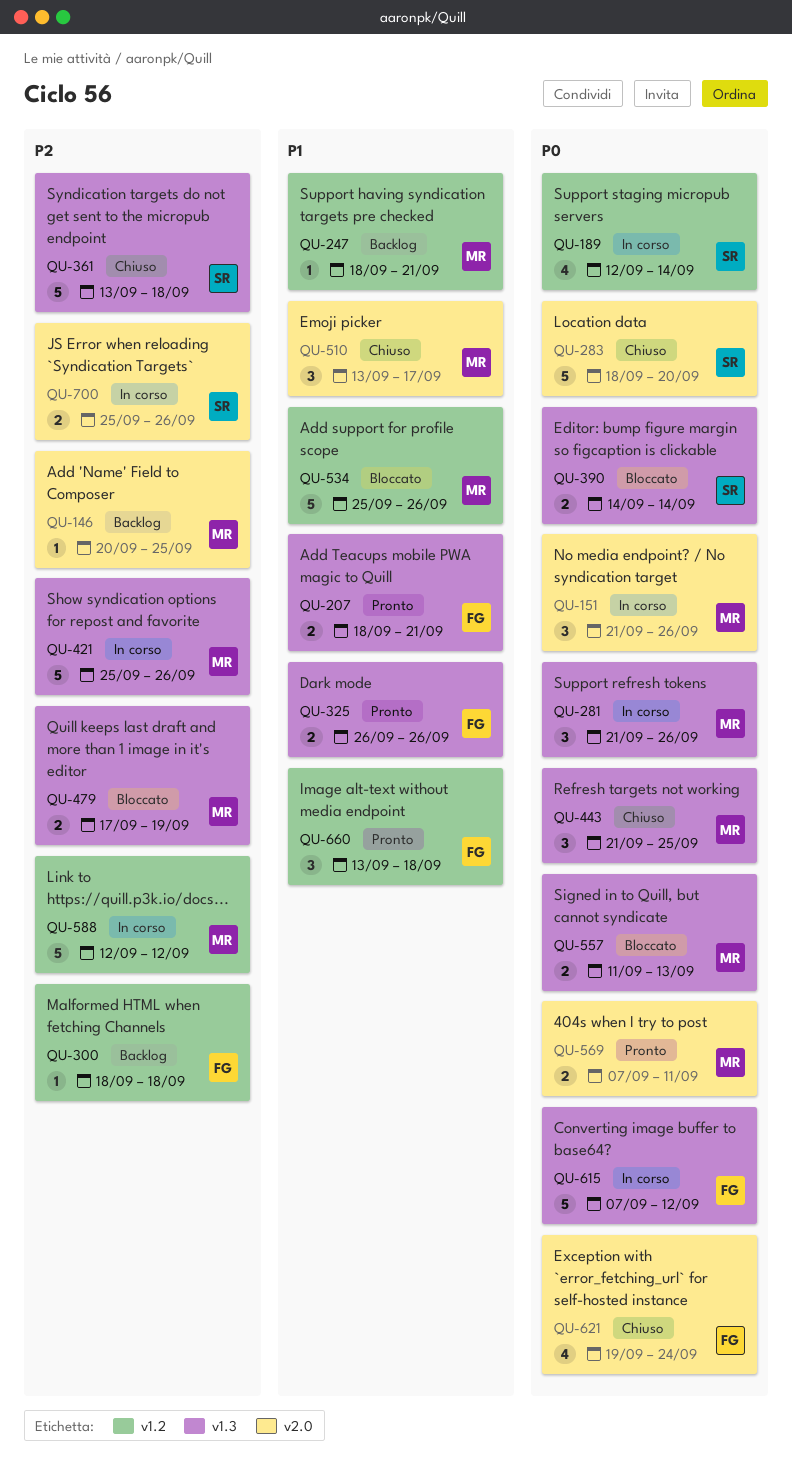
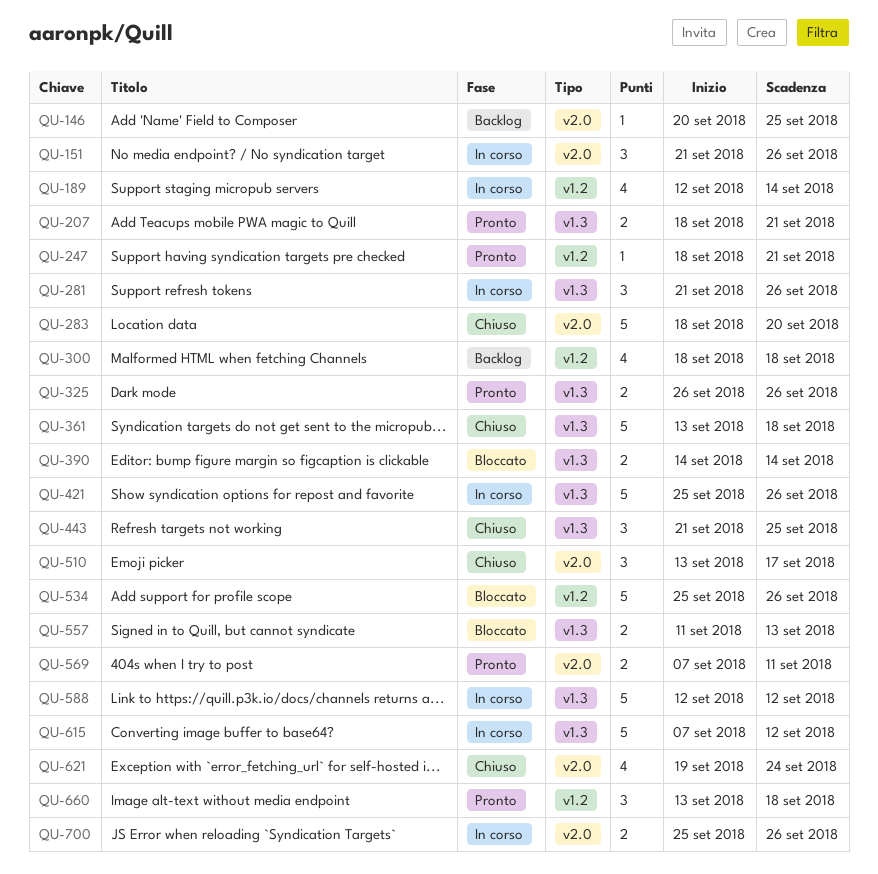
QU-247, status: Backlog -> Pronto
QU-300, estimate: 1 -> 4
QU-479: present -> none
QU-588, label: v1.2 -> v1.3

